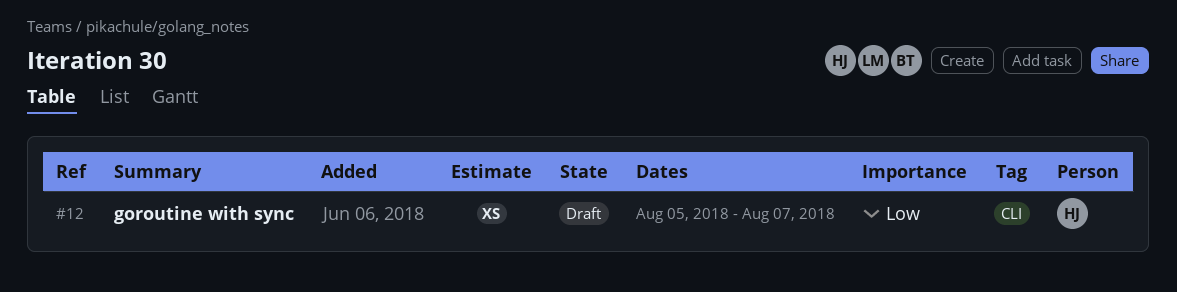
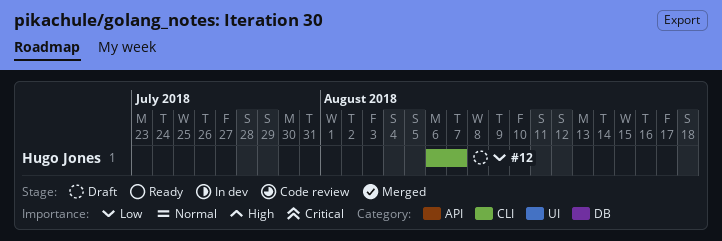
#12, start: Aug 5 -> Aug 6

